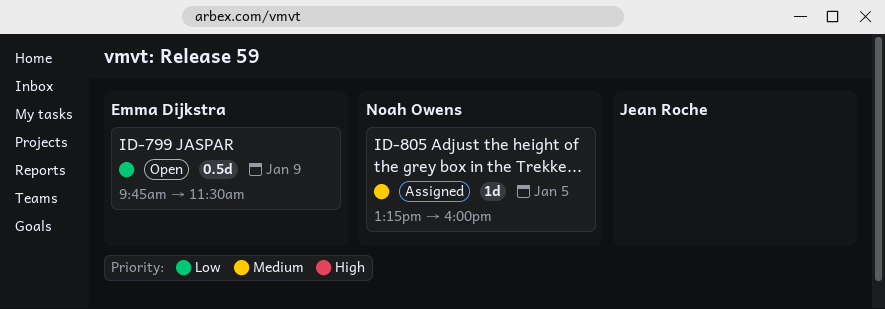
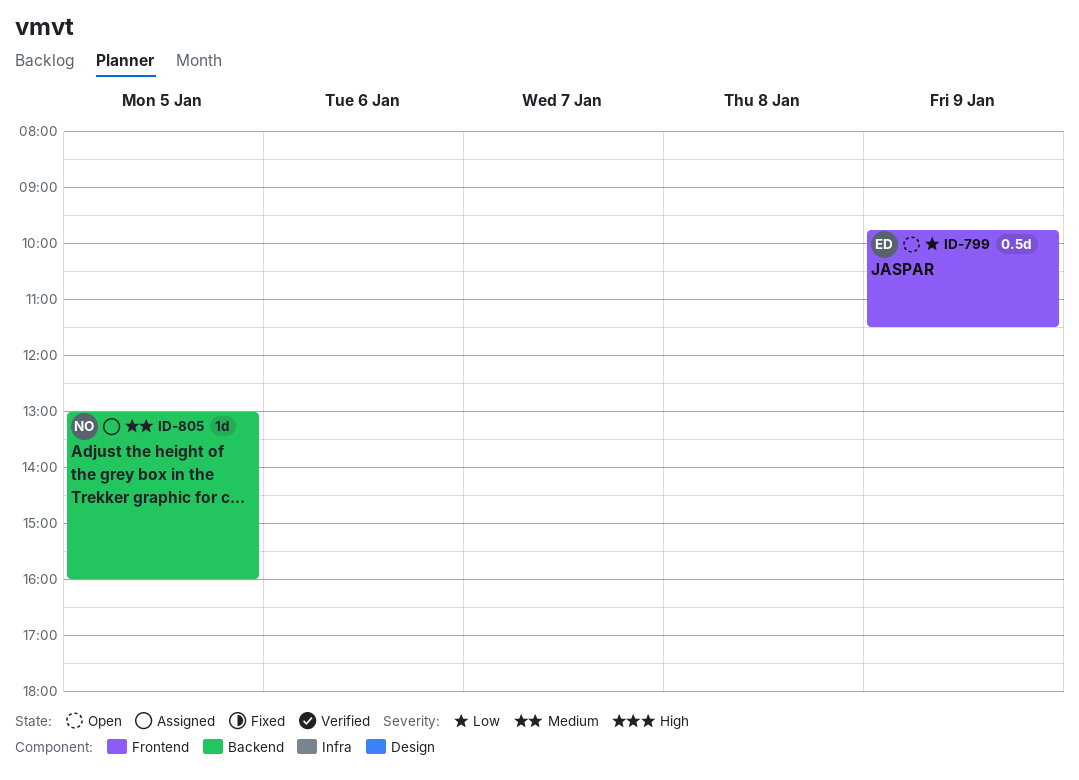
ID-805, begins: 13:15 -> 13:00

